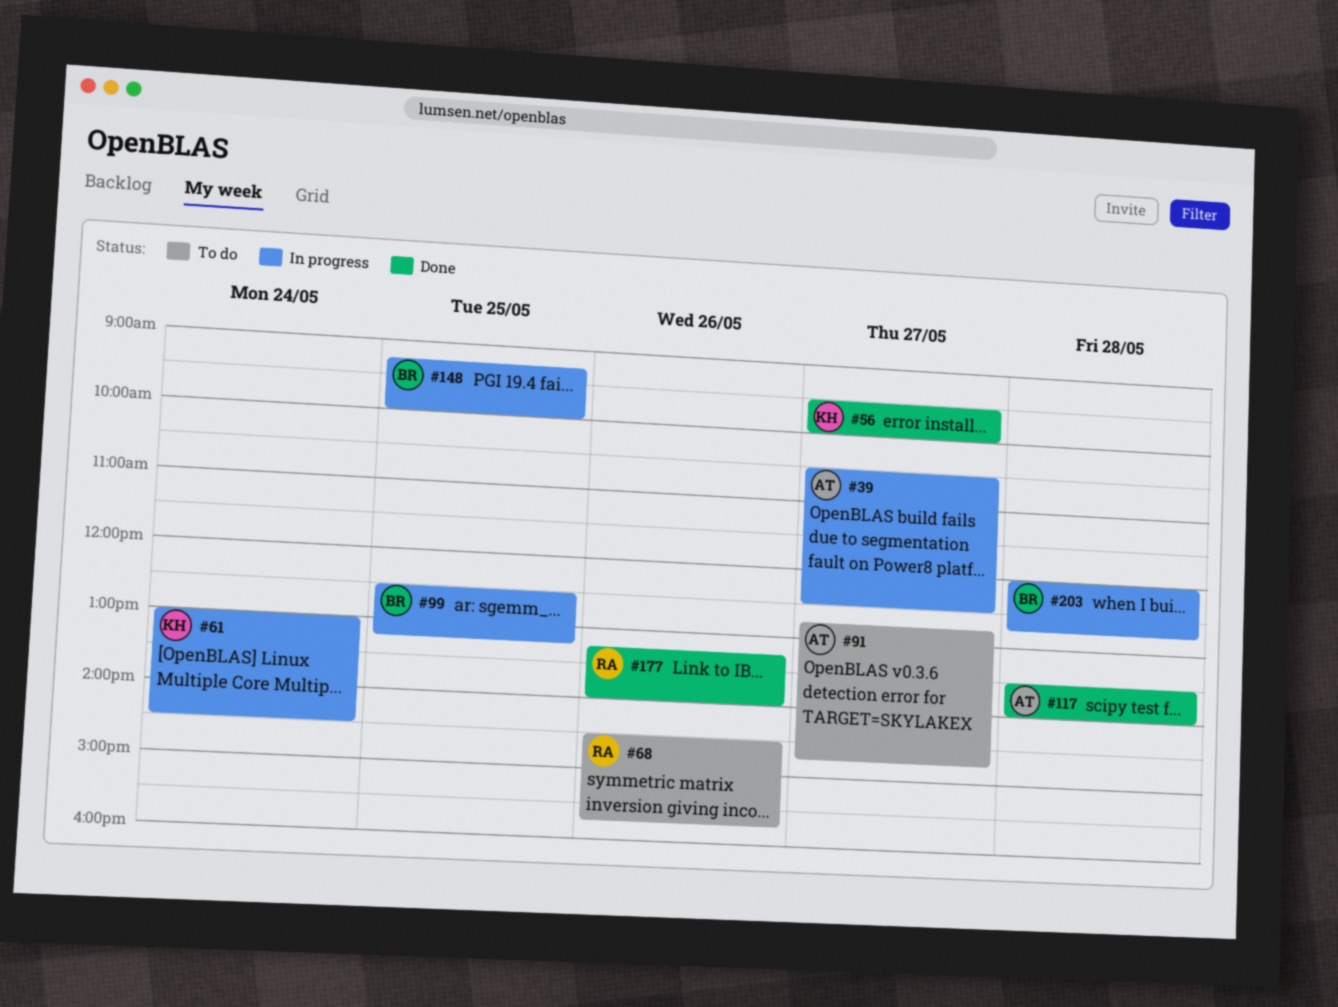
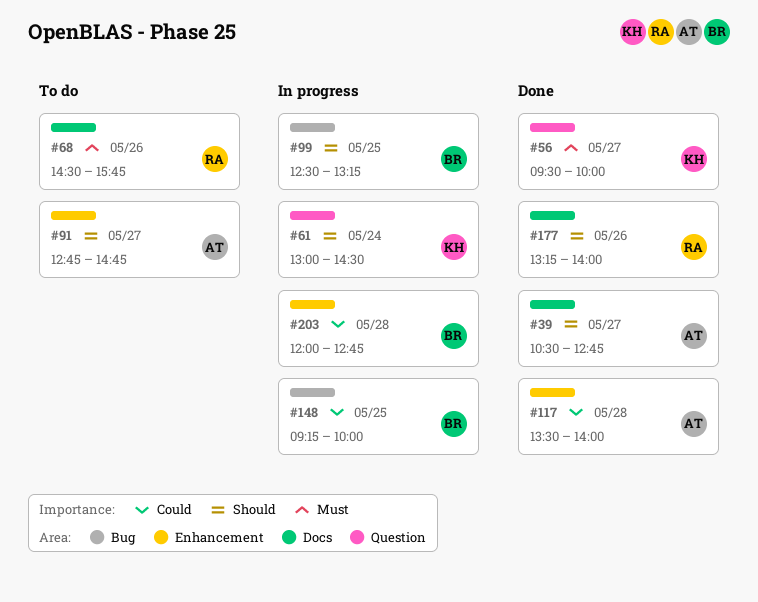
#39, status: In progress -> Done
#39, ends: 12:30 -> 12:45

